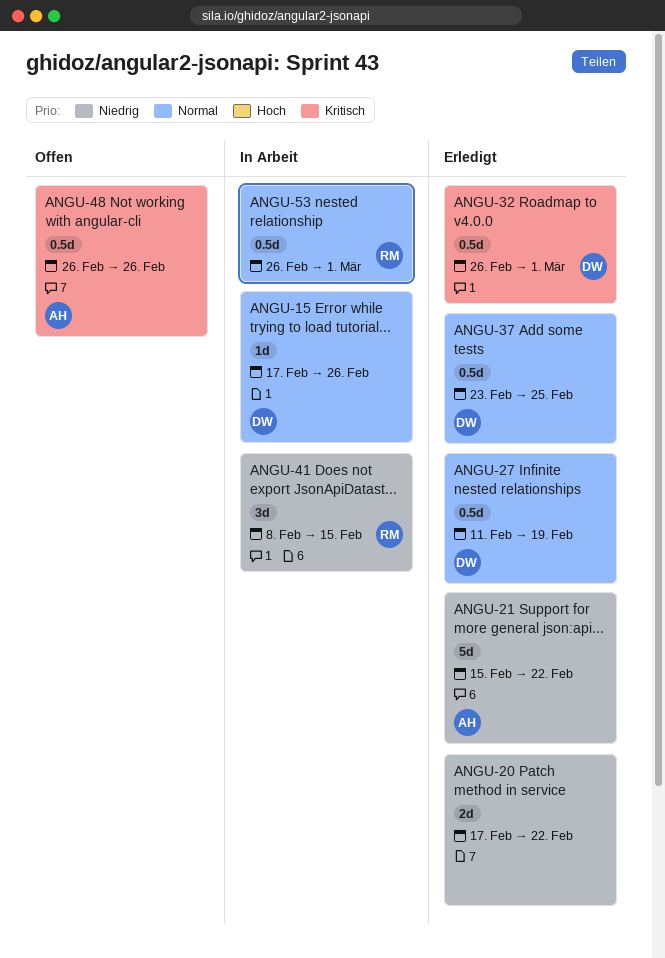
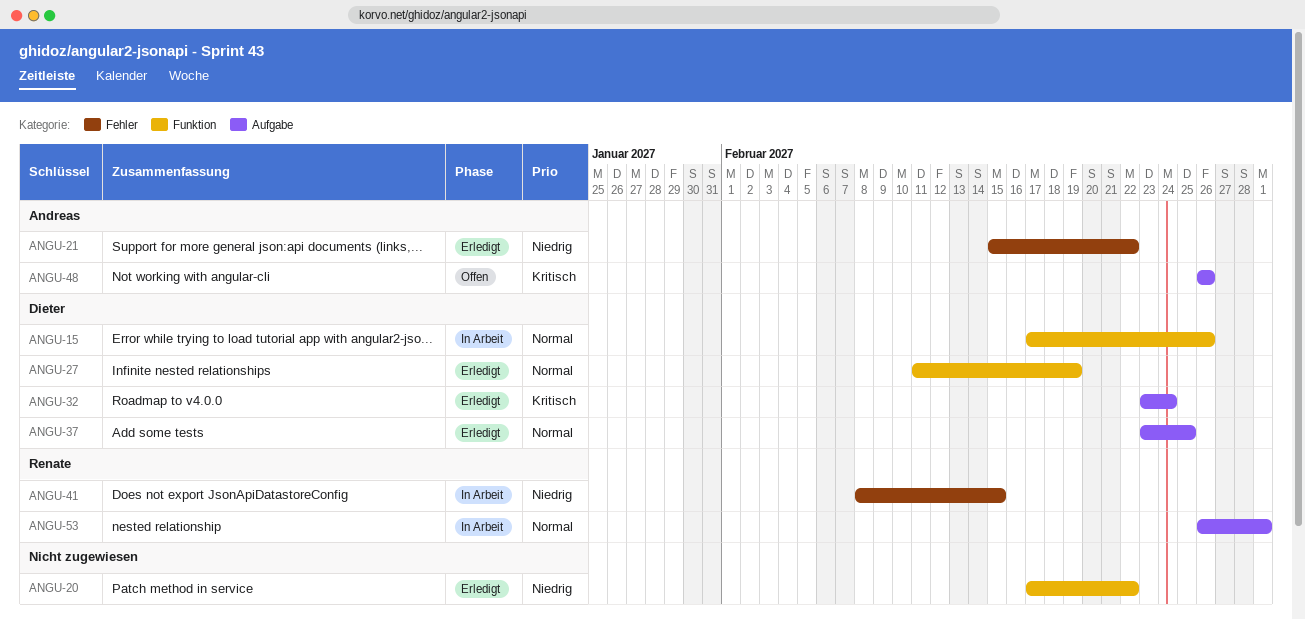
ANGU-32, start: Feb 26 -> Feb 23
ANGU-32, due: Mar 1 -> Feb 24

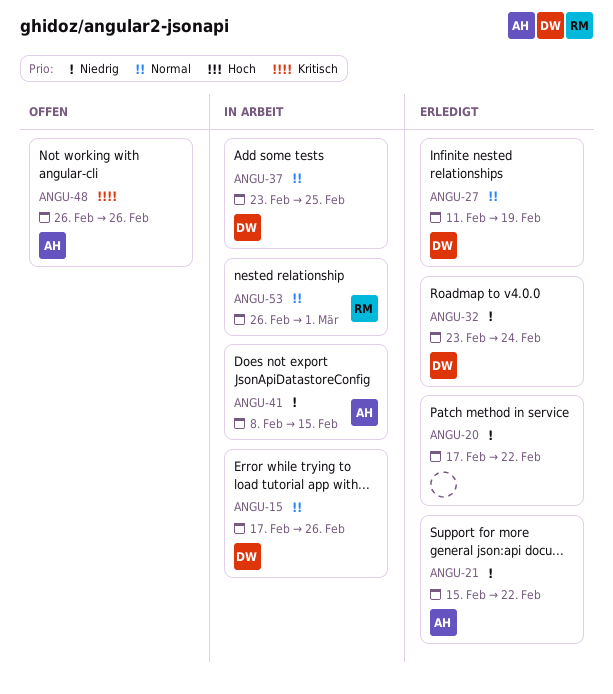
ANGU-32, priority: Kritisch -> Niedrig
ANGU-37, status: Erledigt -> In Arbeit
ANGU-41, owner: Renate -> Andreas

